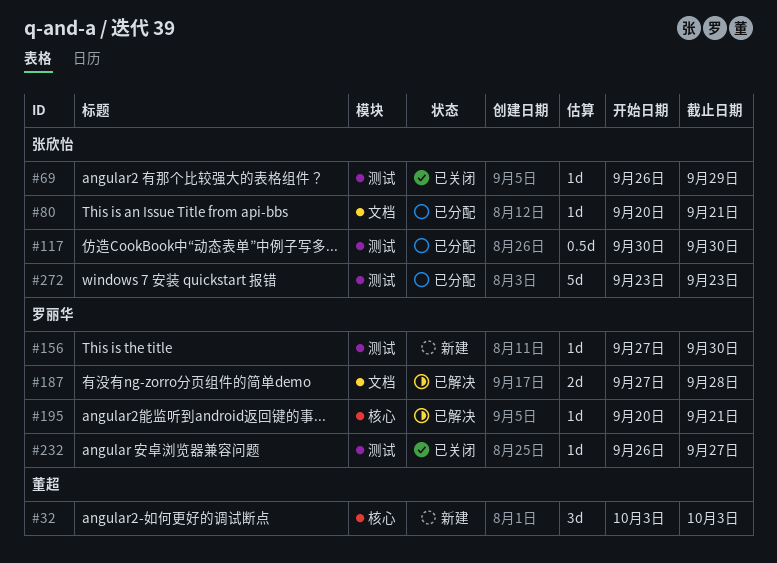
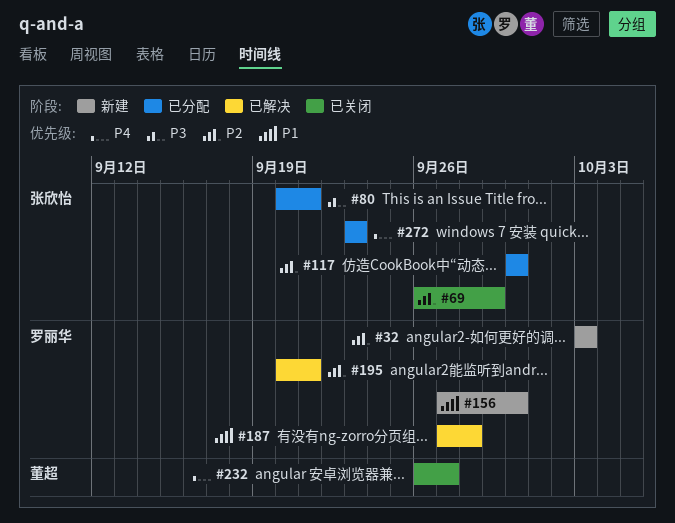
#32, owner: 董超 -> 罗丽华
#232, owner: 罗丽华 -> 董超

